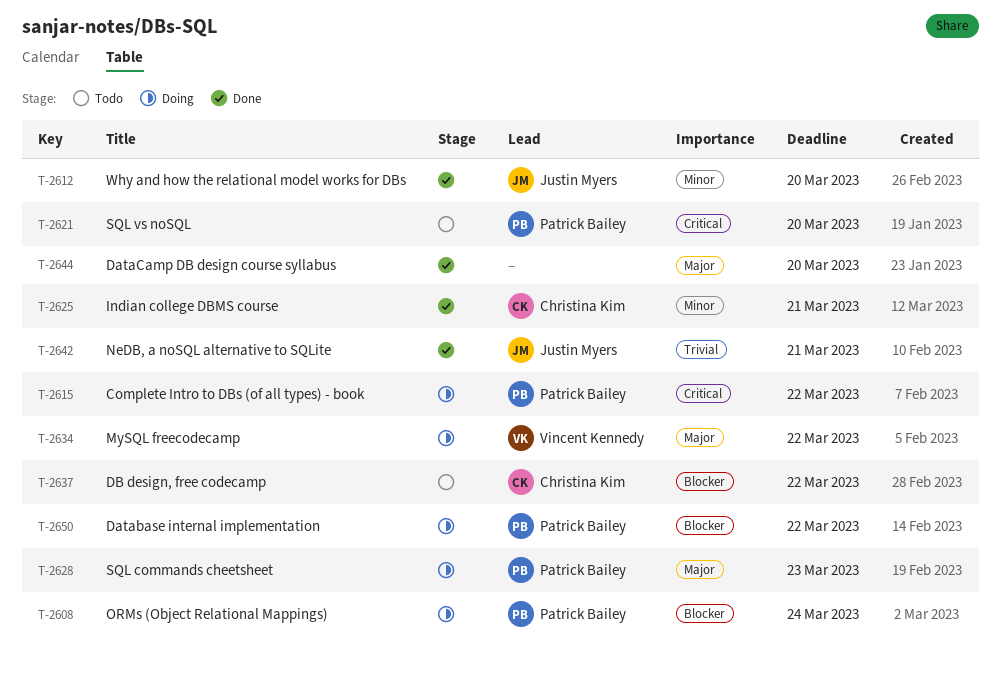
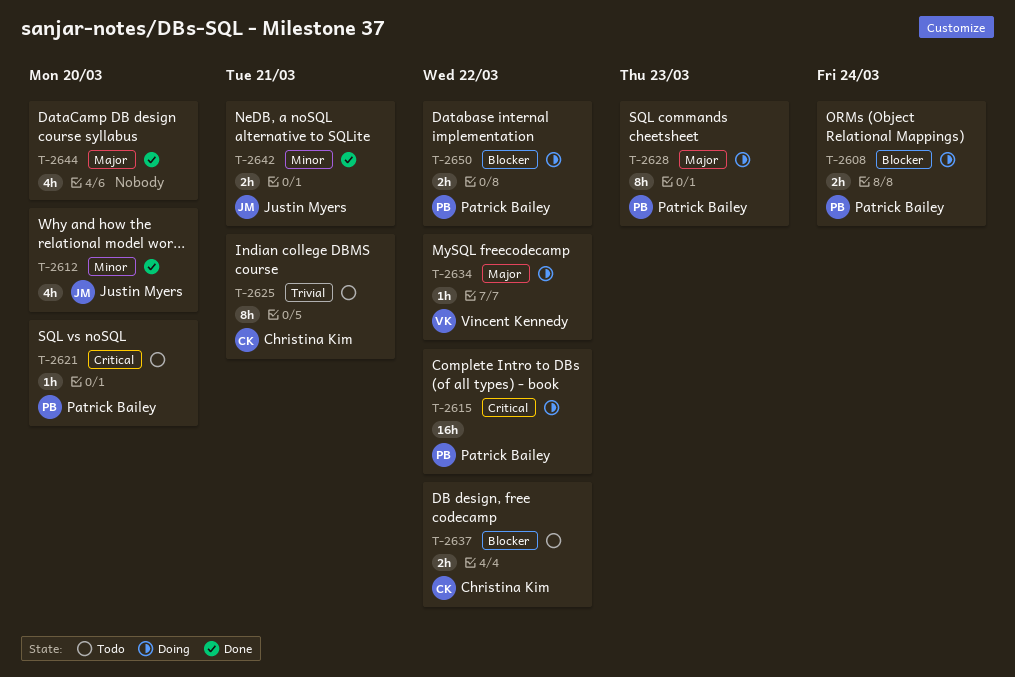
T-2625, status: Done -> Todo
T-2625, priority: Minor -> Trivial
T-2642, priority: Trivial -> Minor

